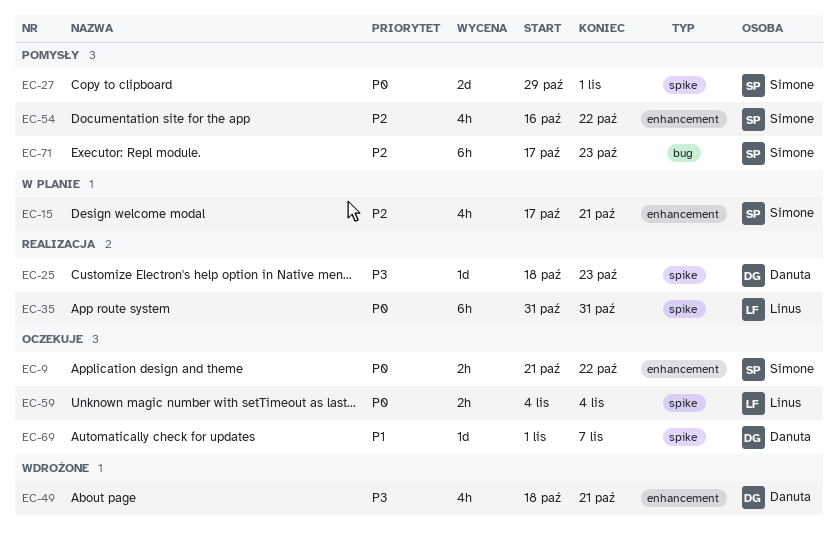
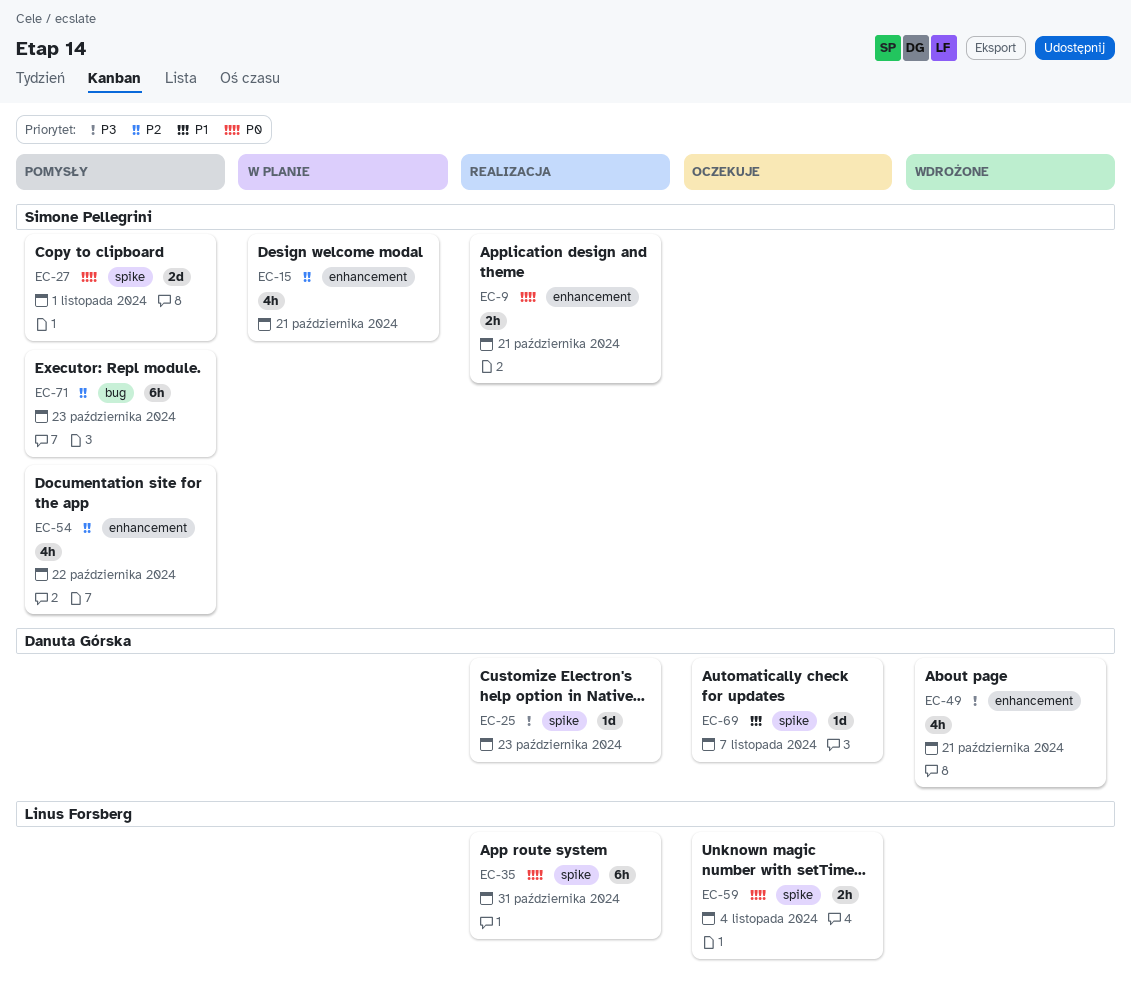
EC-9, status: Oczekuje -> Realizacja
EC-9, due: Oct 22 -> Oct 21

